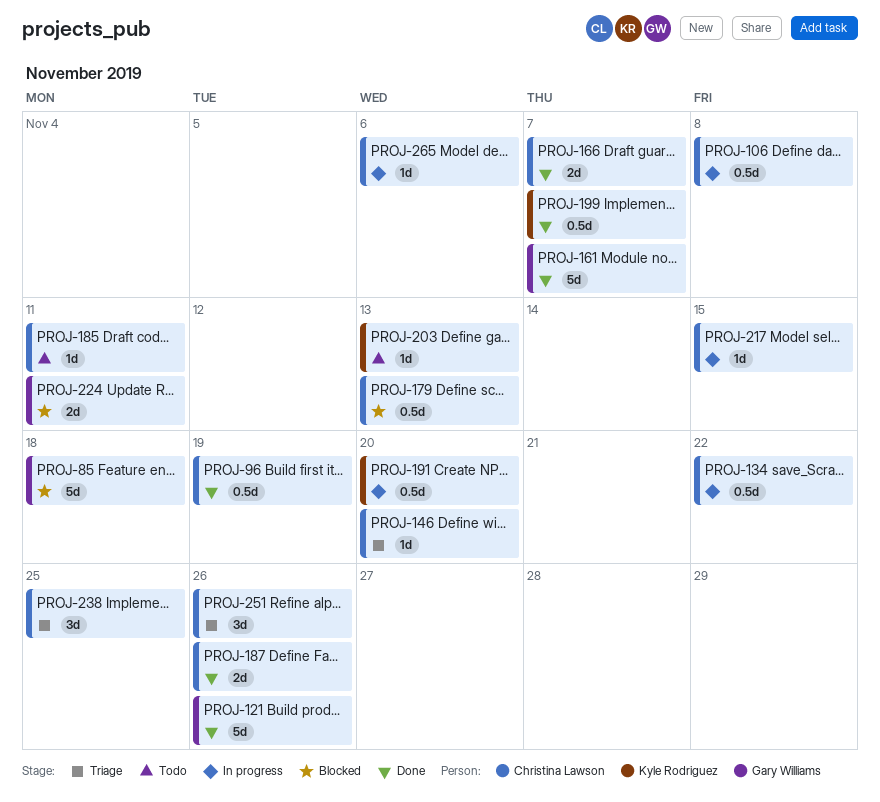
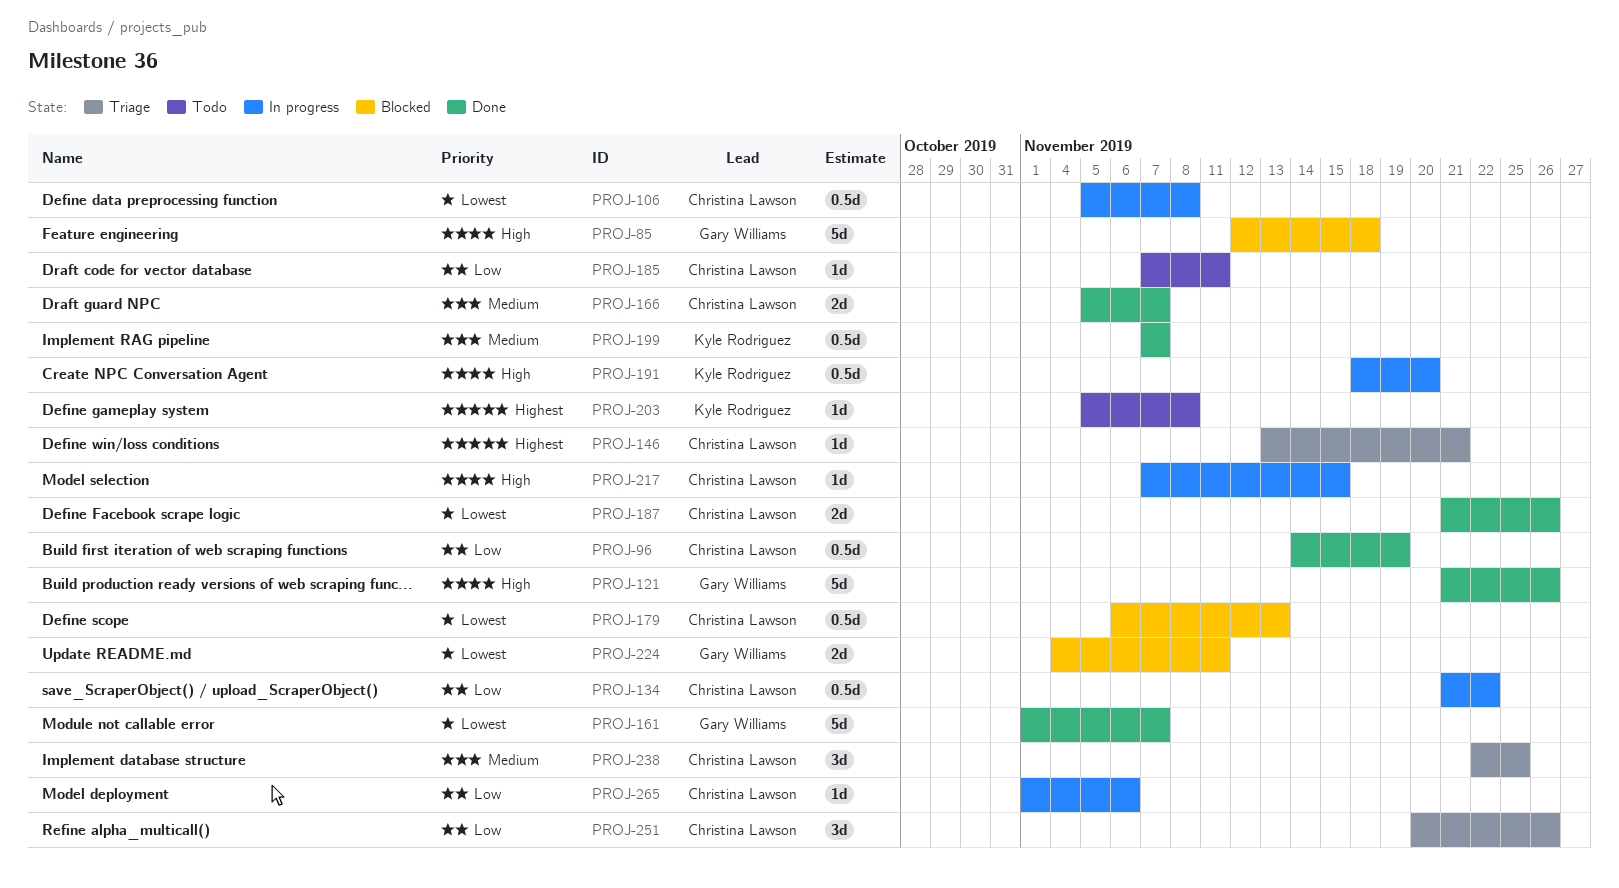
PROJ-146, due: Nov 20 -> Nov 21
PROJ-203, due: Nov 13 -> Nov 8

